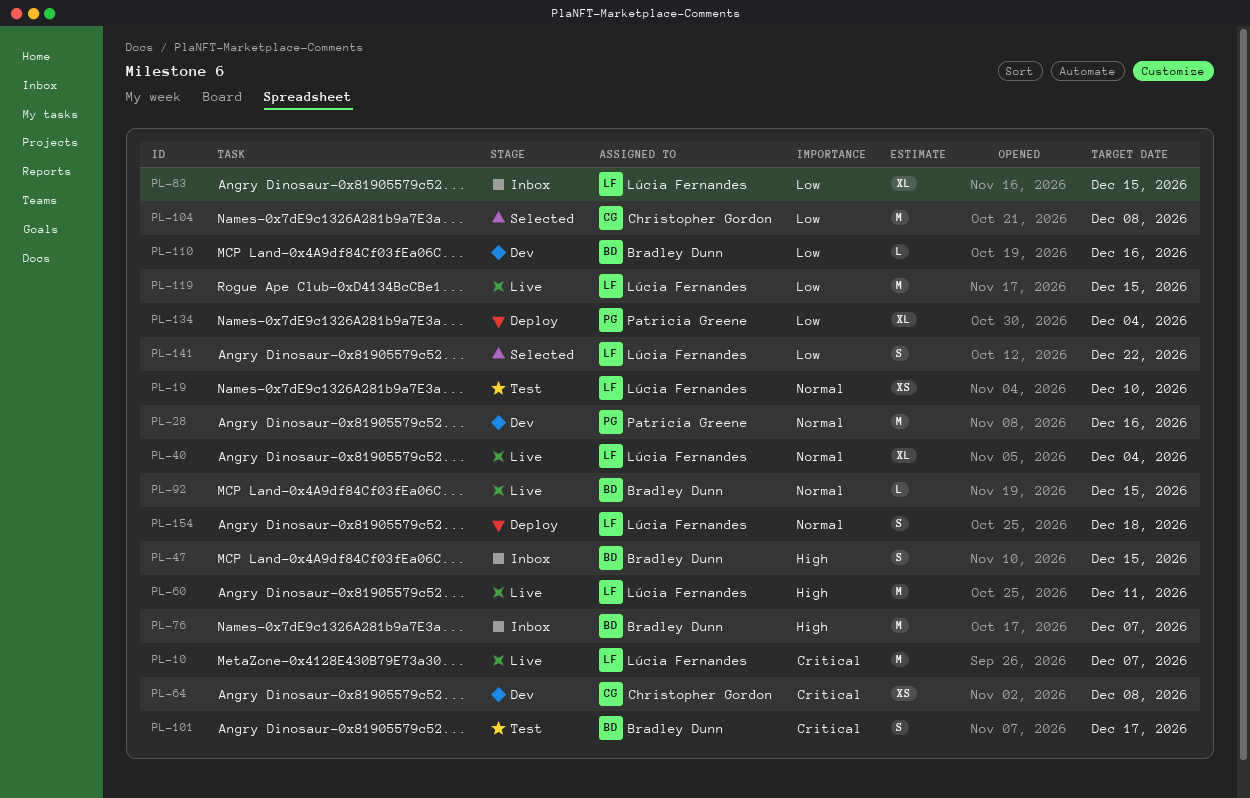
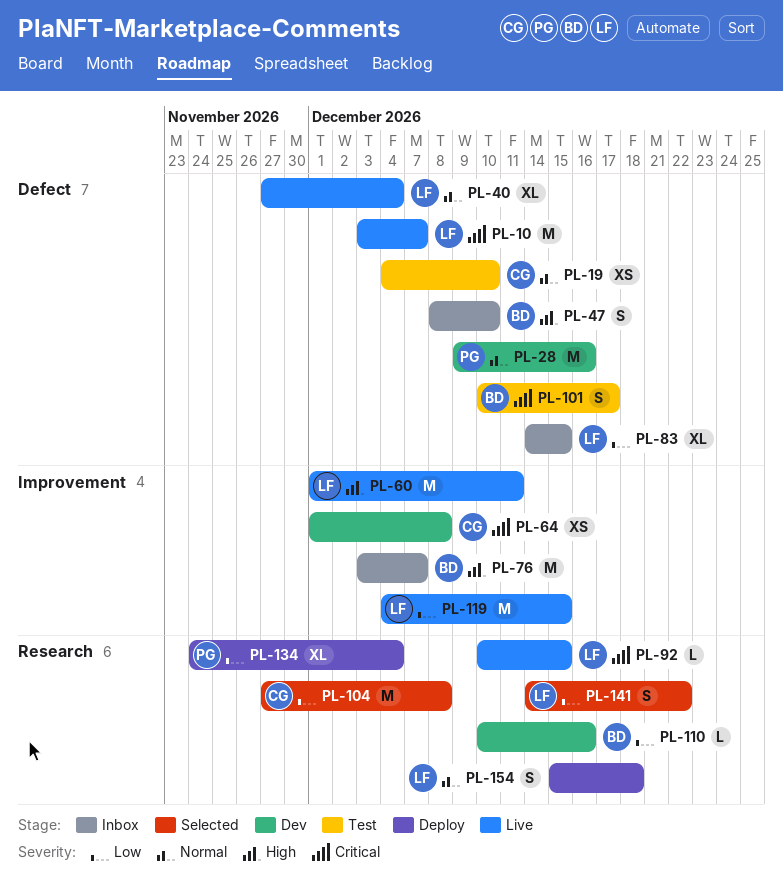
PL-19, owner: Lúcia Fernandes -> Christopher Gordon
PL-47, due: Dec 15 -> Dec 10
PL-92, owner: Bradley Dunn -> Lúcia Fernandes
PL-92, priority: Normal -> Critical

